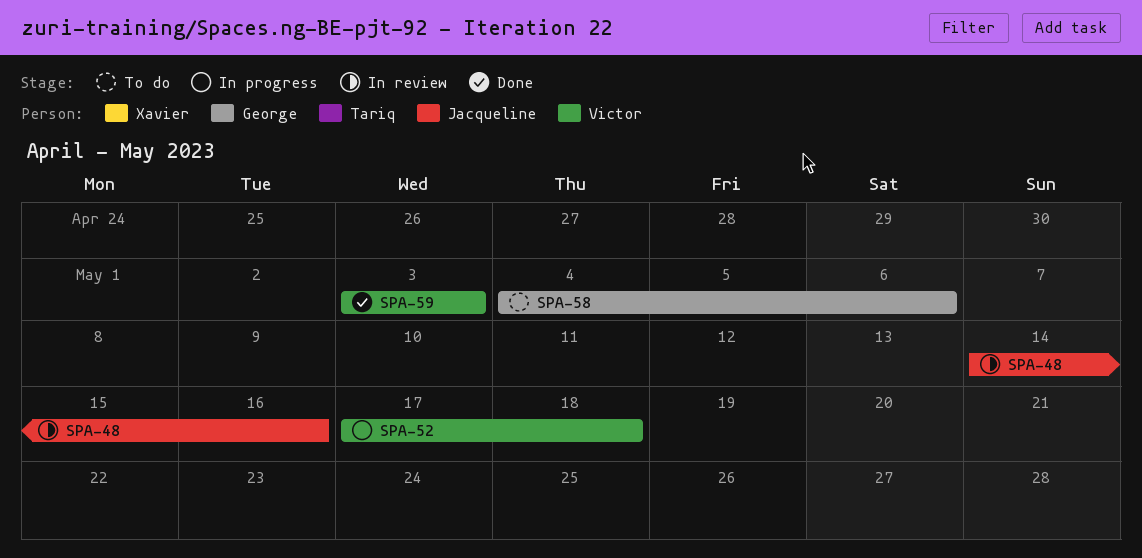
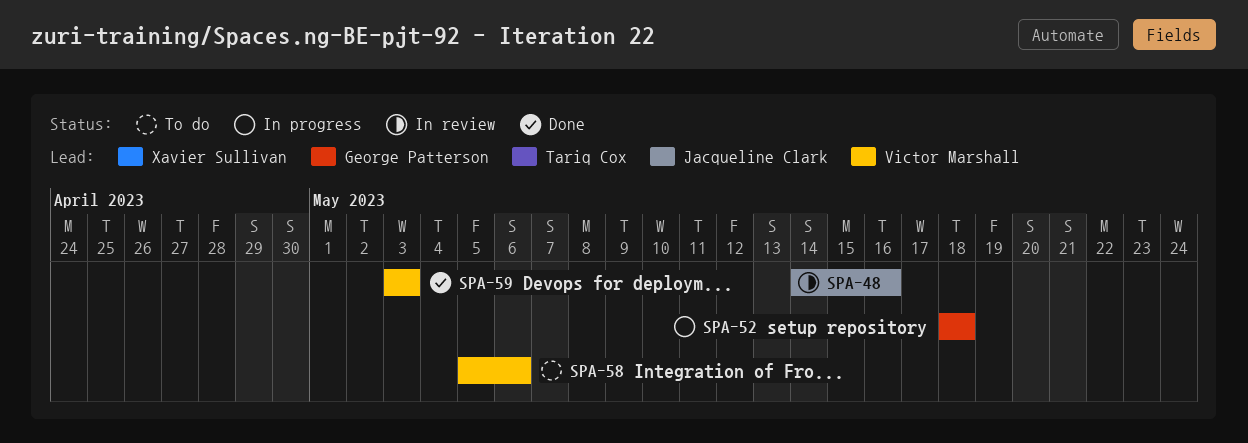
SPA-52, owner: Victor Marshall -> George Patterson
SPA-52, start: May 17 -> May 18
SPA-58, owner: George Patterson -> Victor Marshall
SPA-58, start: May 4 -> May 5

